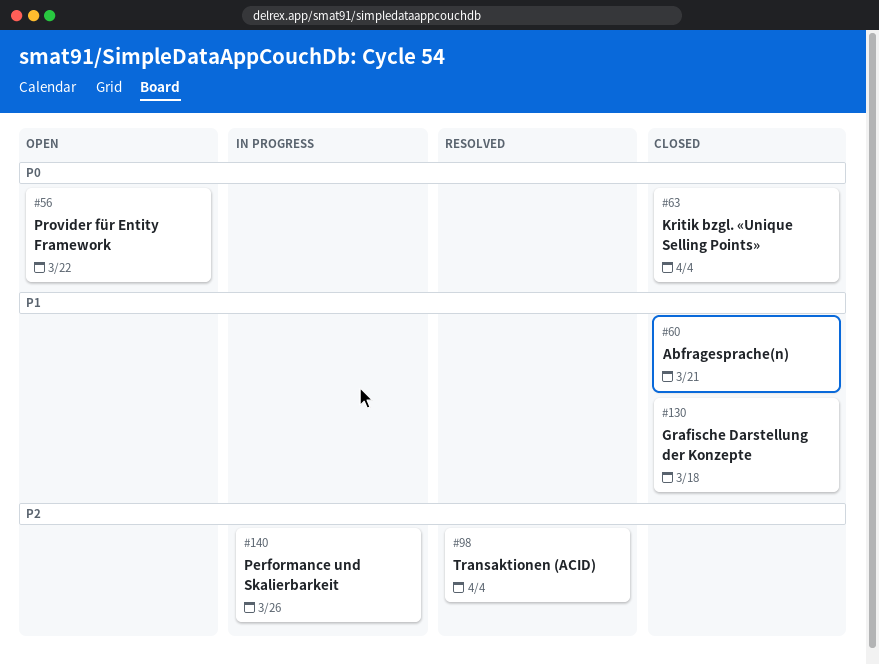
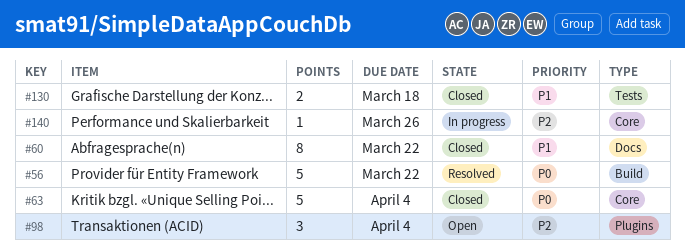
#56, status: Open -> Resolved
#60, due: Mar 21 -> Mar 22
#98, status: Resolved -> Open

